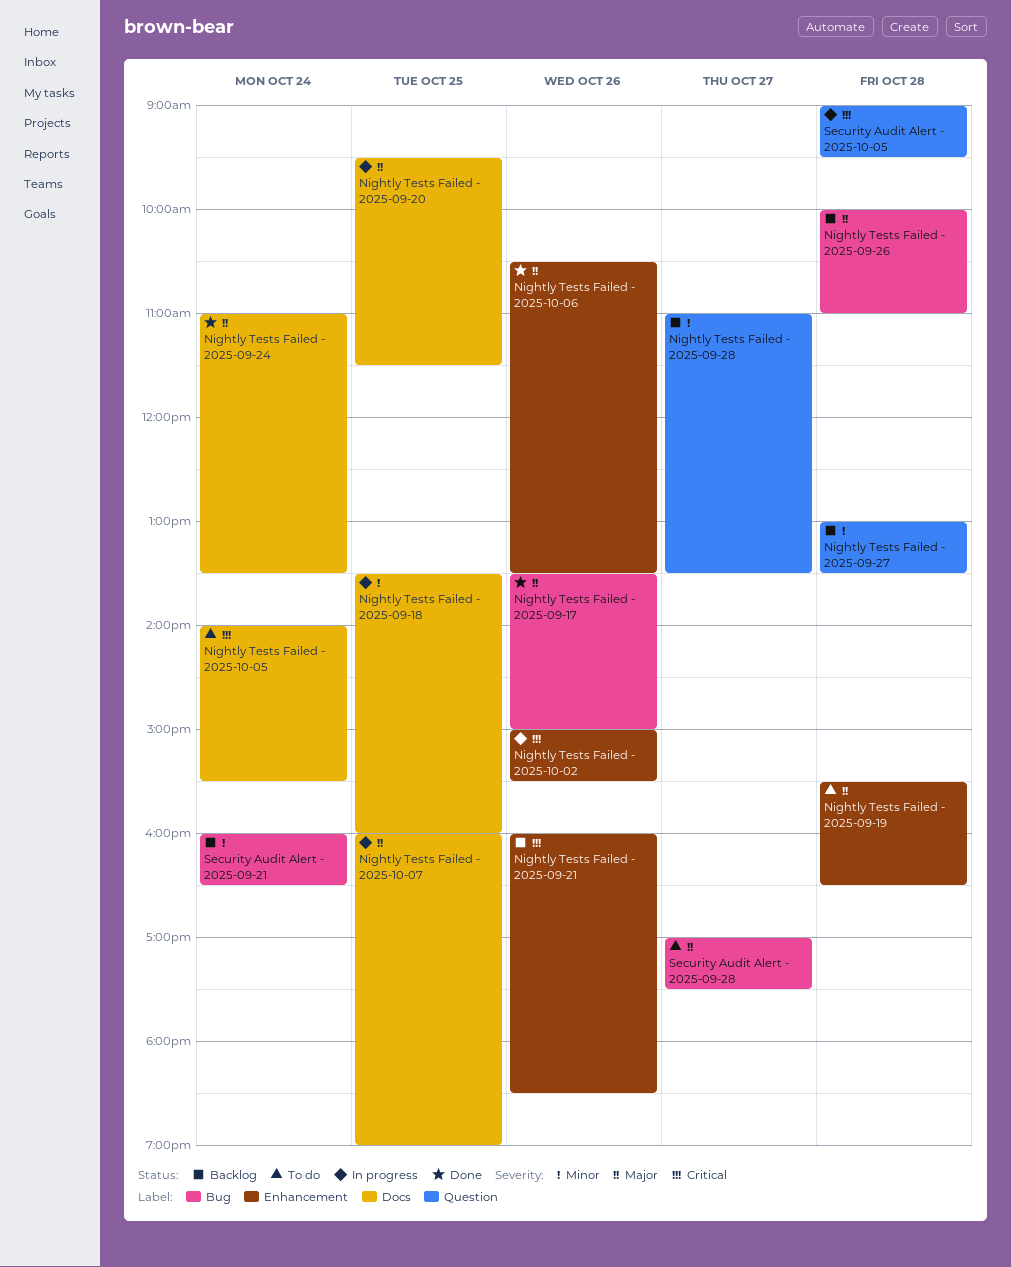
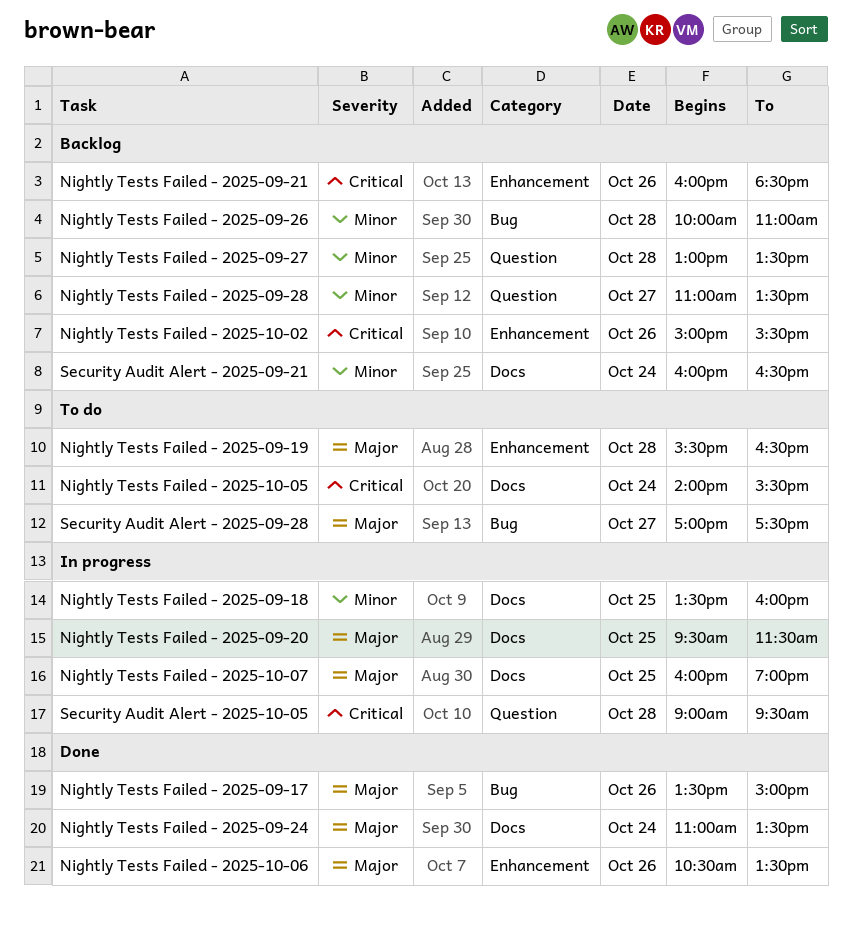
Nightly Tests Failed - 2025-09-26, priority: Major -> Minor
Nightly Tests Failed - 2025-10-02, status: In progress -> Backlog
Security Audit Alert - 2025-09-21, label: Bug -> Docs

